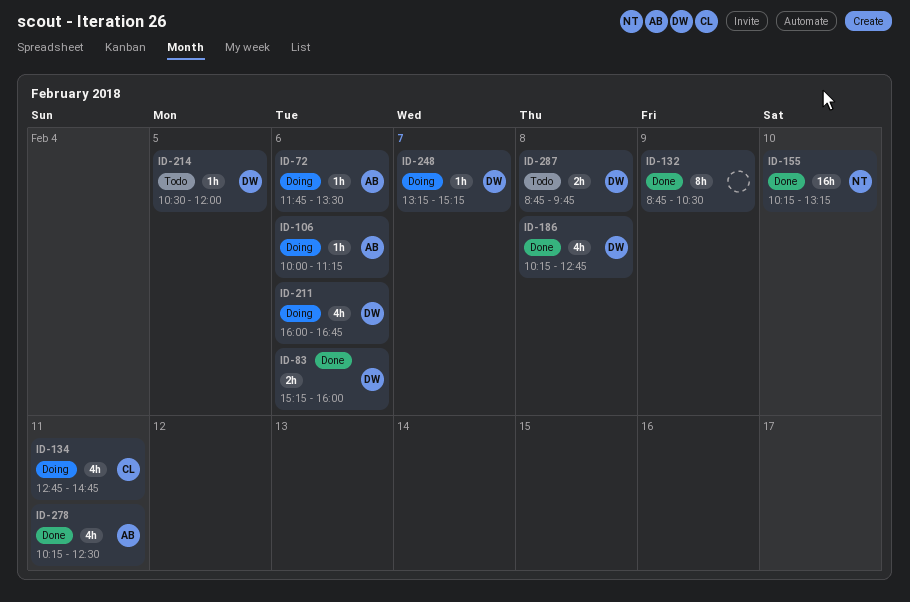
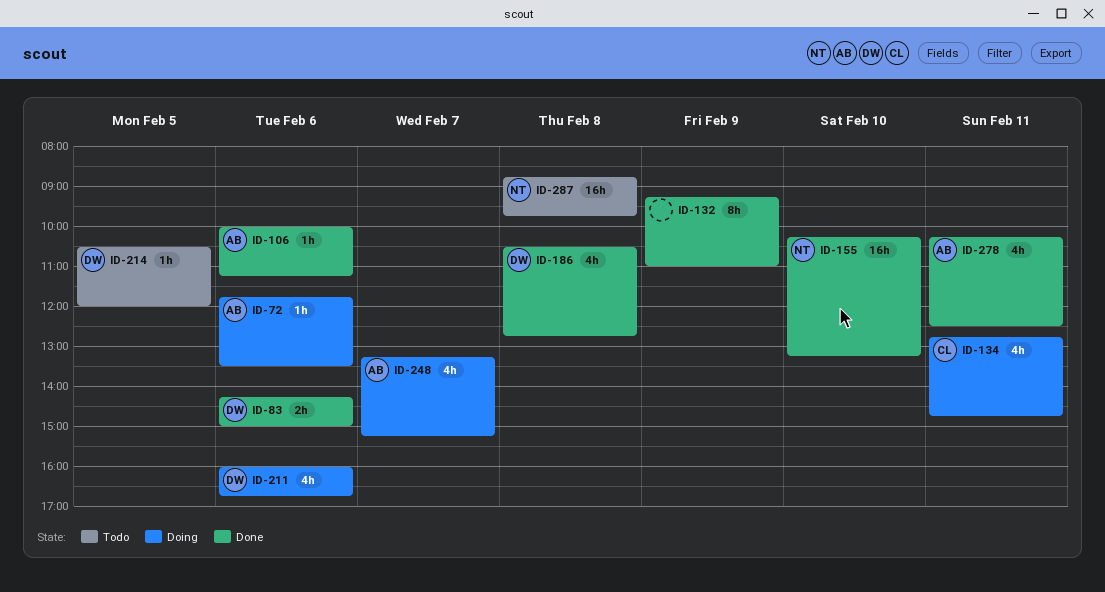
ID-83, begins: 15:15 -> 14:15
ID-83, ends: 16:00 -> 15:00
ID-106, status: Doing -> Done
ID-132, begins: 08:45 -> 09:15
ID-132, ends: 10:30 -> 11:00
ID-186, begins: 10:15 -> 10:30
ID-248, owner: DW -> AB
ID-248, estimate: 1h -> 4h
ID-287, owner: DW -> NT
ID-287, estimate: 2h -> 16h

